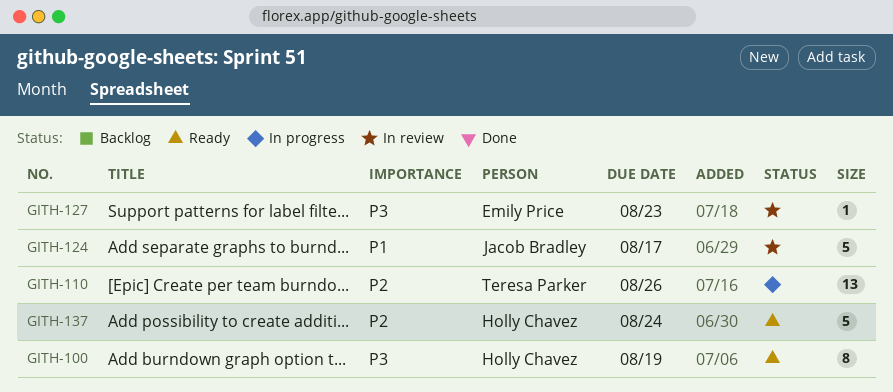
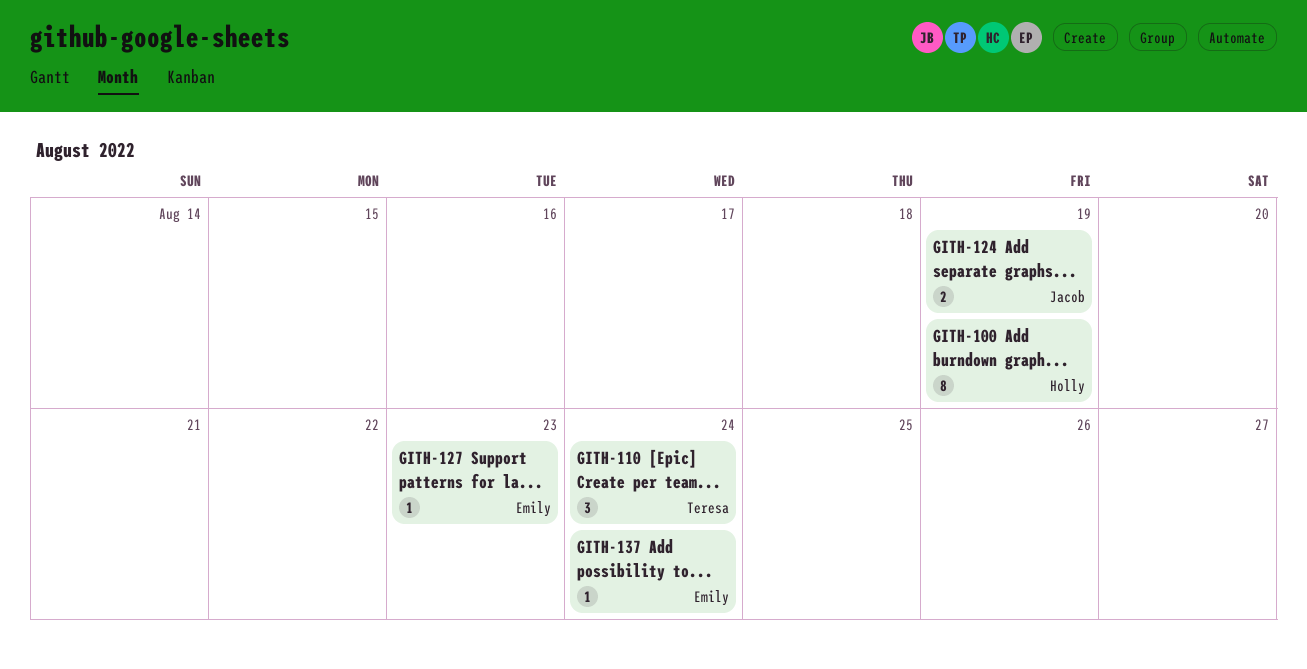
GITH-110, estimate: 13 -> 3
GITH-110, due: Aug 26 -> Aug 24
GITH-124, estimate: 5 -> 2
GITH-124, due: Aug 17 -> Aug 19
GITH-137, owner: Holly Chavez -> Emily Price
GITH-137, estimate: 5 -> 1

